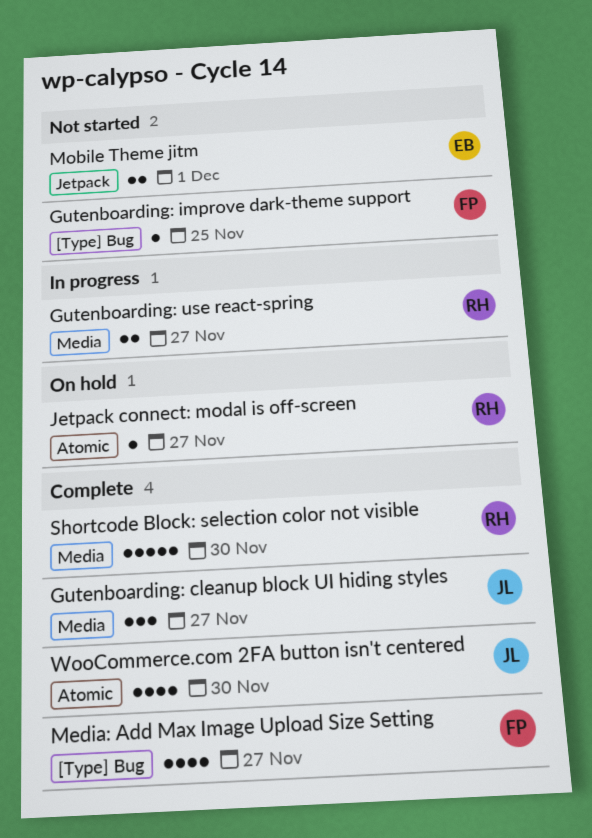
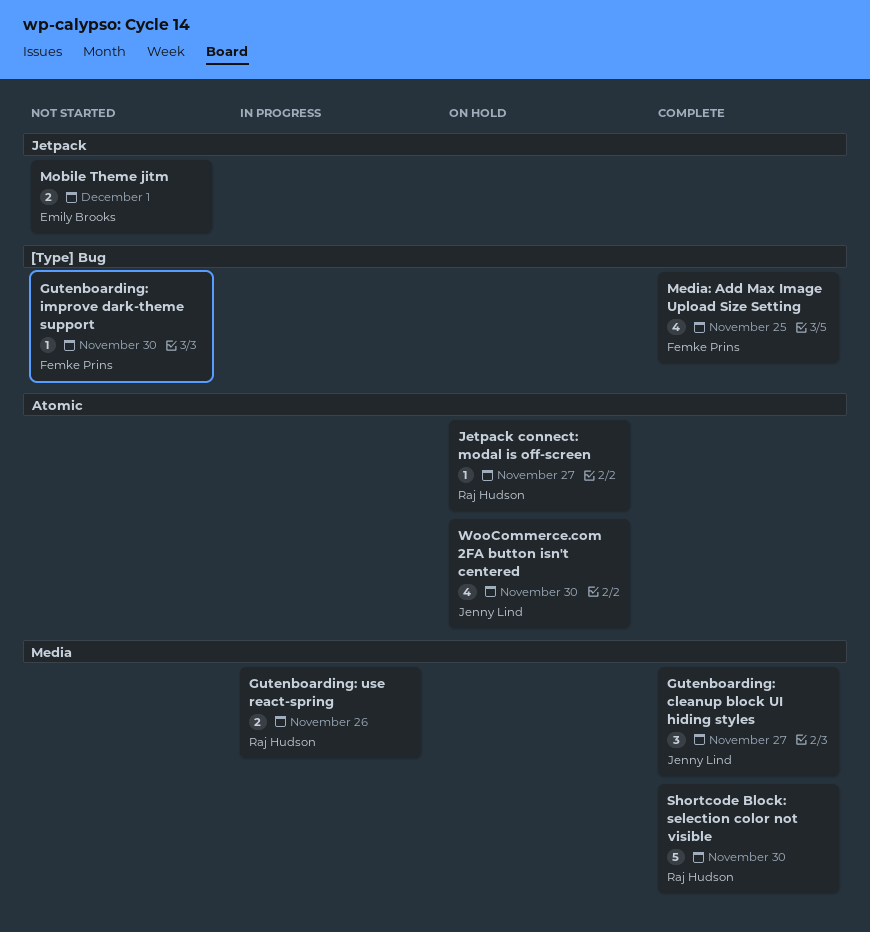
Gutenboarding: improve dark-theme support, due: Nov 25 -> Nov 30
Gutenboarding: use react-spring, due: Nov 27 -> Nov 26
Media: Add Max Image Upload Size Setting, due: Nov 27 -> Nov 25
WooCommerce.com 2FA button isn't centered, status: Complete -> On hold

